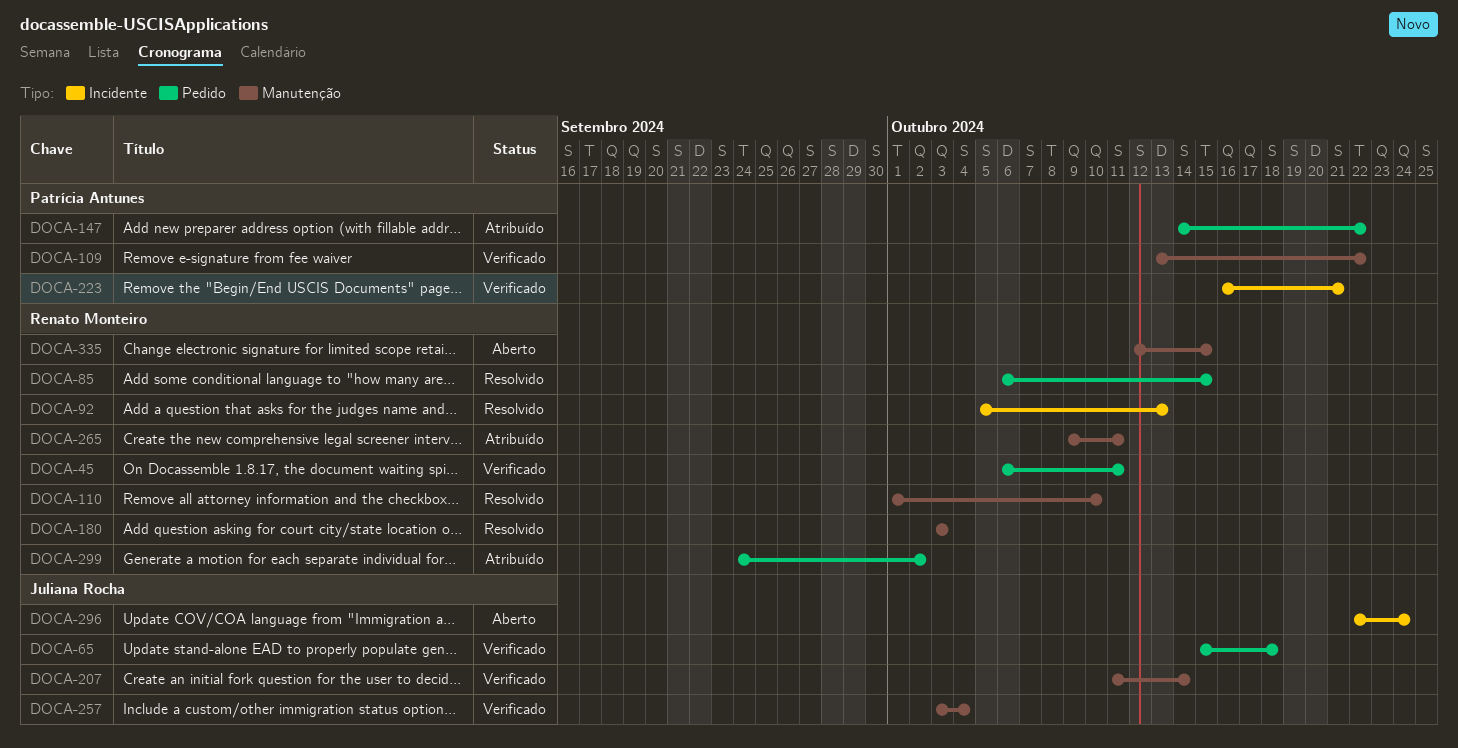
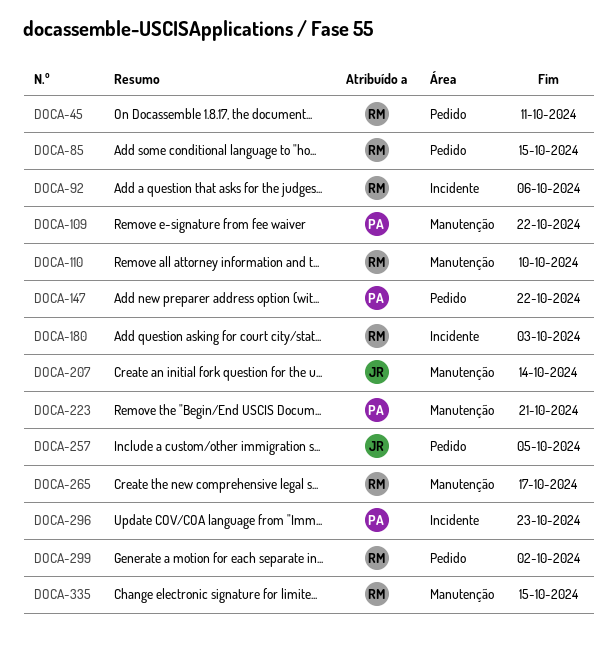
DOCA-65: present -> none
DOCA-92, due: Oct 13 -> Oct 6
DOCA-180, label: Manutenção -> Incidente
DOCA-223, label: Incidente -> Manutenção
DOCA-257, label: Manutenção -> Pedido
DOCA-257, due: Oct 4 -> Oct 5
DOCA-265, due: Oct 11 -> Oct 17
DOCA-296, owner: Juliana Rocha -> Patrícia Antunes
DOCA-296, due: Oct 24 -> Oct 23

